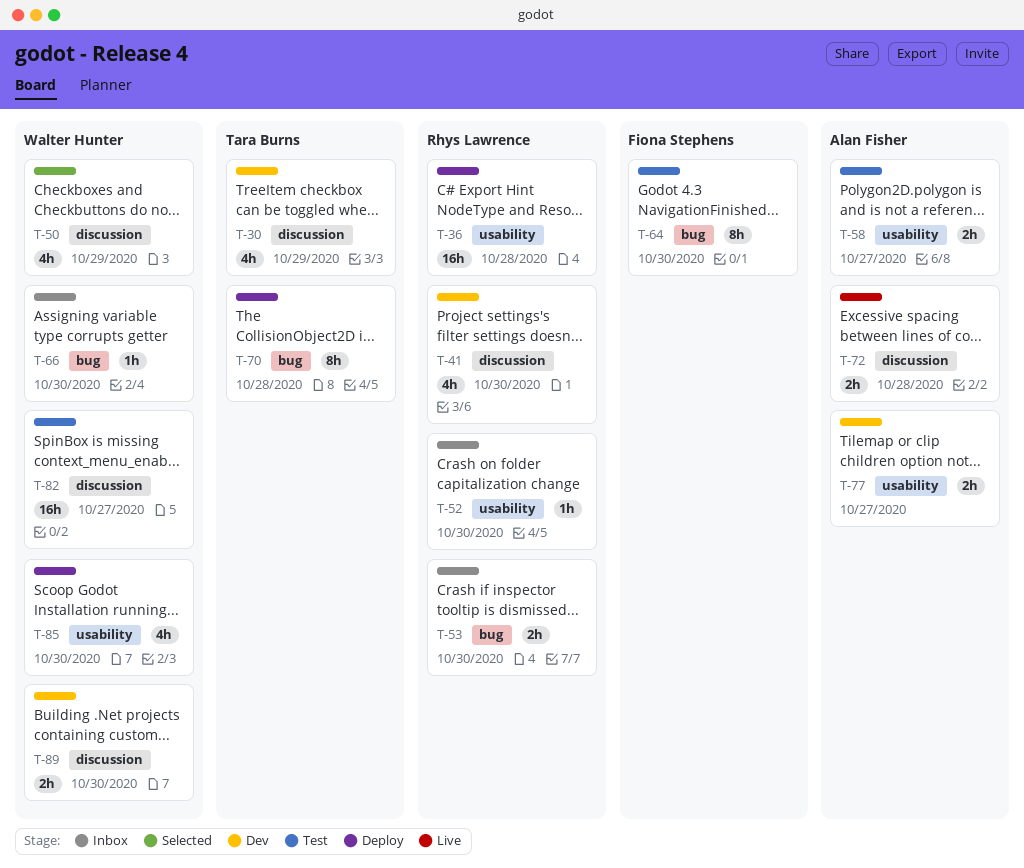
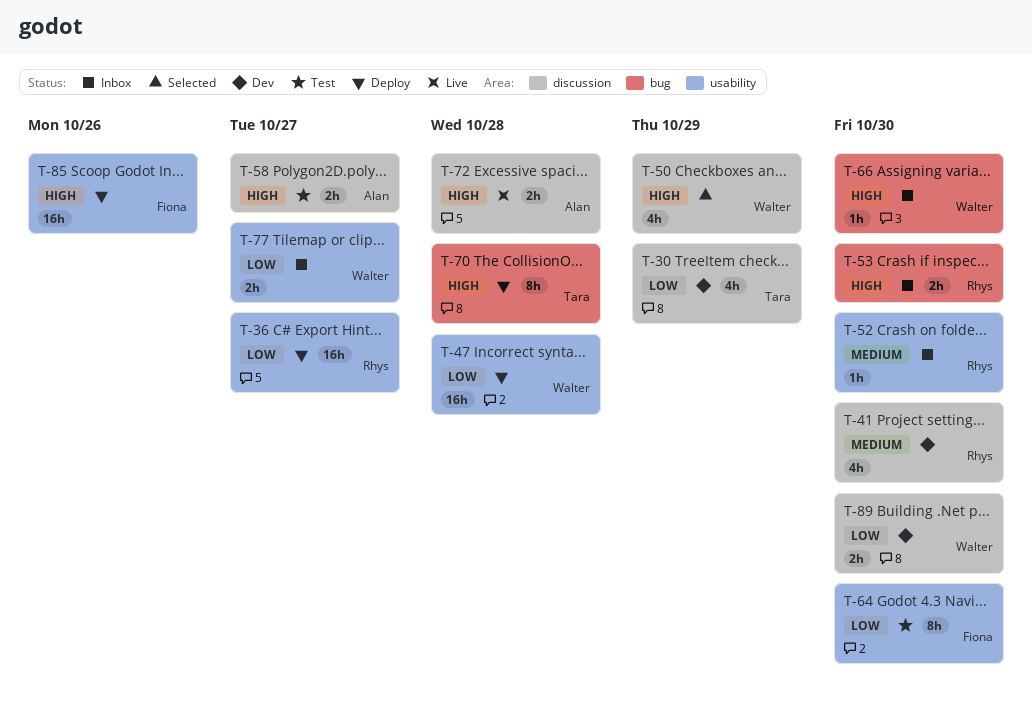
T-36, due: Oct 28 -> Oct 27
T-47: none -> present
T-58, label: usability -> discussion
T-64, label: bug -> usability
T-77, status: Dev -> Inbox
T-77, owner: Alan Fisher -> Walter Hunter
T-82: present -> none
T-85, owner: Walter Hunter -> Fiona Stephens
T-85, estimate: 4h -> 16h
T-85, due: Oct 30 -> Oct 26

